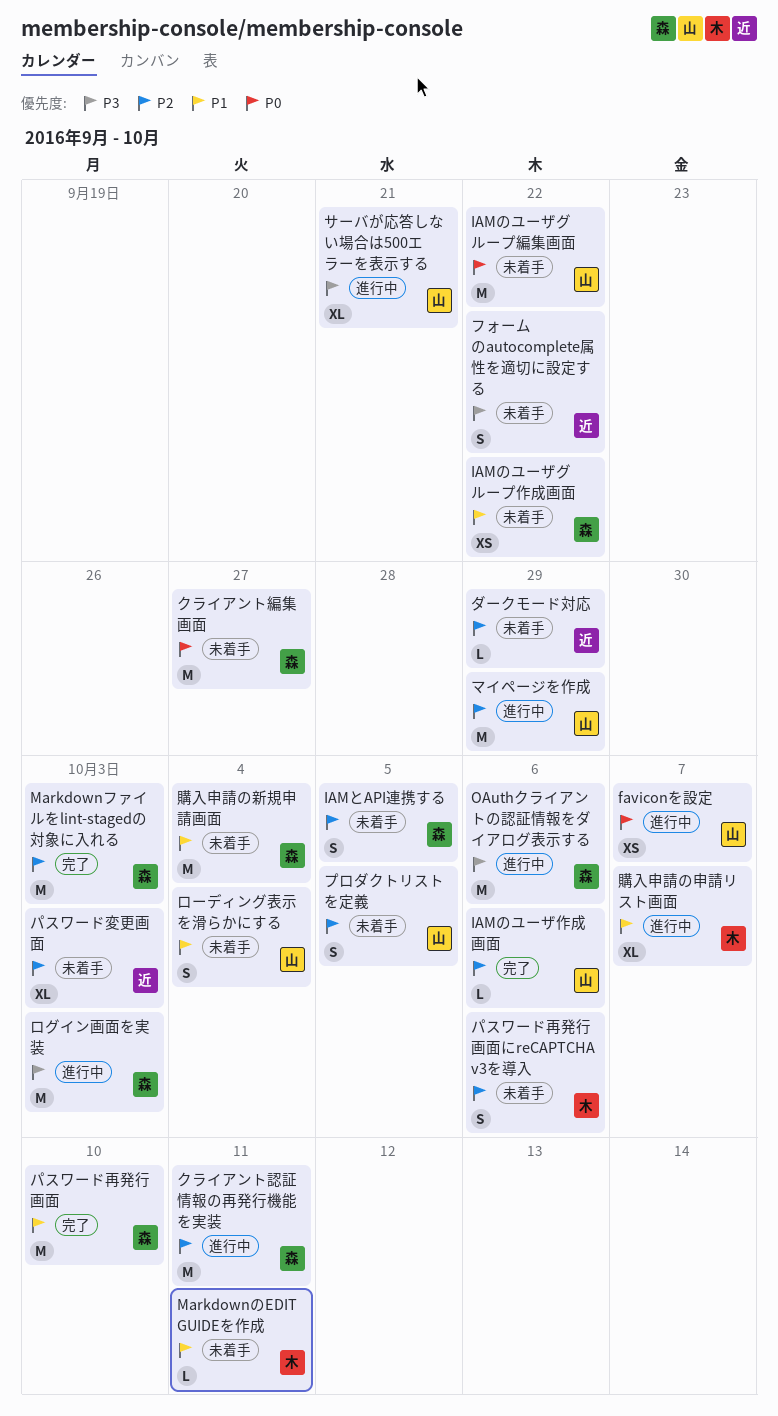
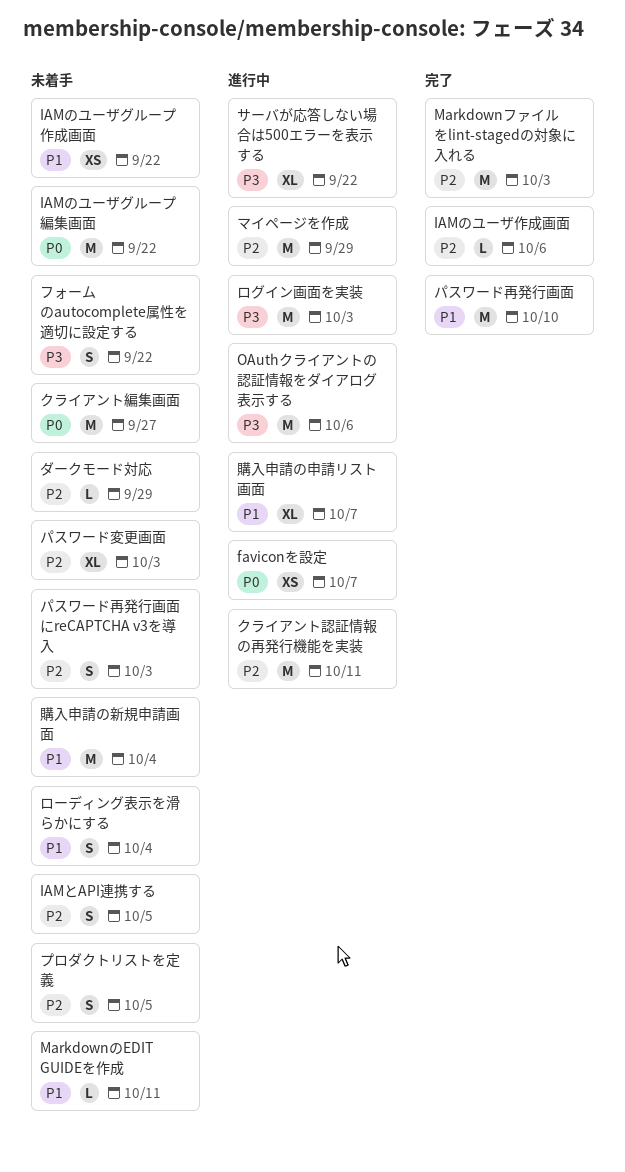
サーバが応答しない場合は500エラーを表示する, due: Sep 21 -> Sep 22
パスワード再発行画面にreCAPTCHA v3を導入, due: Oct 6 -> Oct 3

